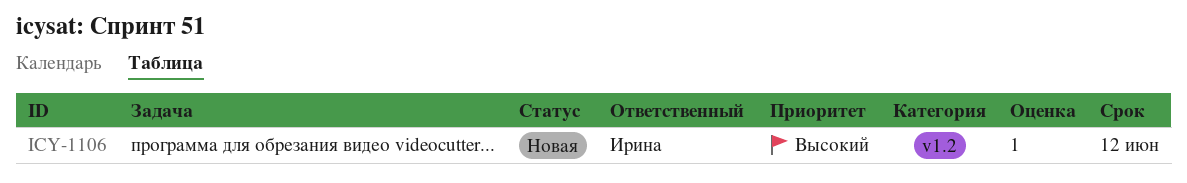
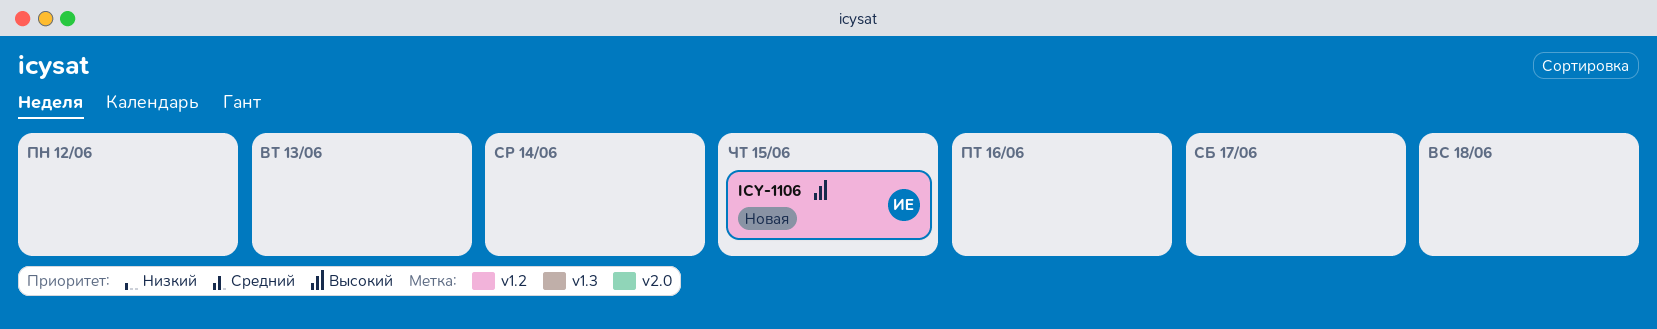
ICY-1106, due: Jun 12 -> Jun 15

